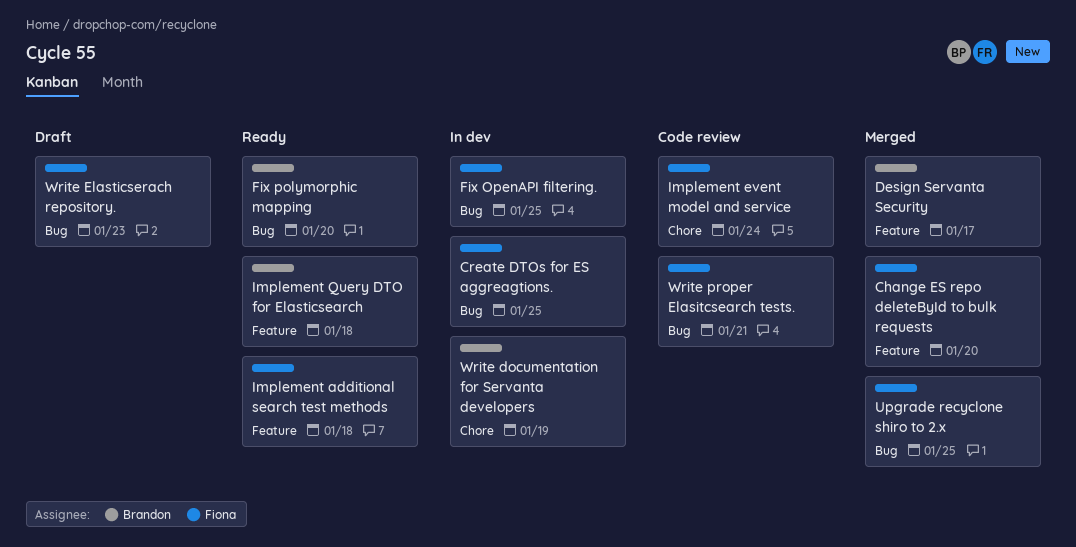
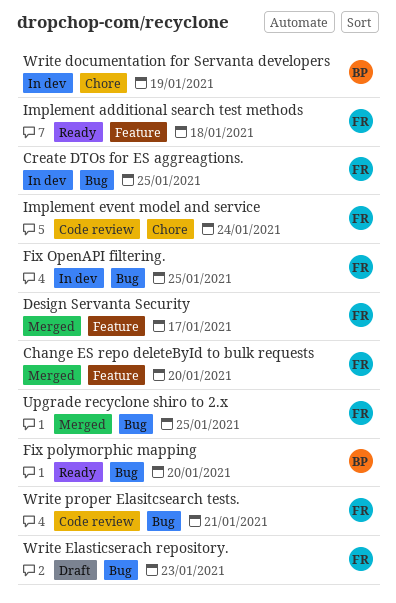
Design Servanta Security, owner: Brandon -> Fiona
Implement Query DTO for Elasticsearch: present -> none

